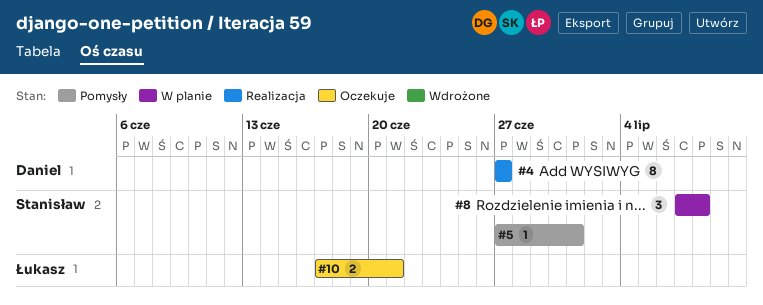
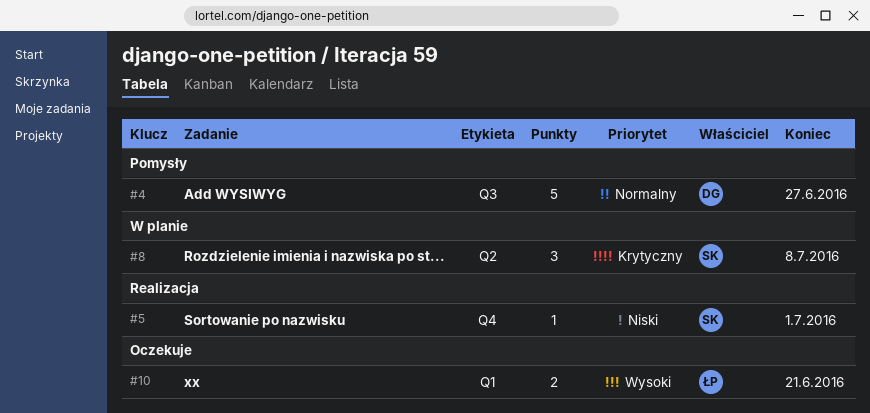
#4, status: Realizacja -> Pomysły
#4, estimate: 8 -> 5
#5, status: Pomysły -> Realizacja

